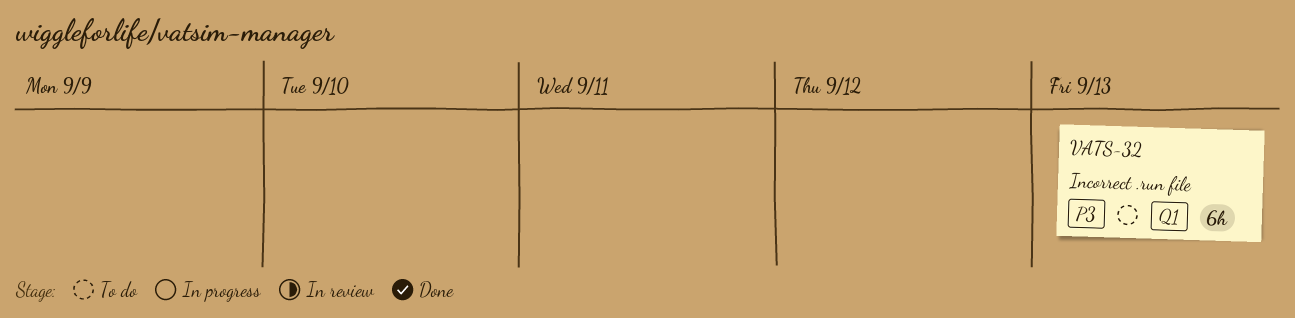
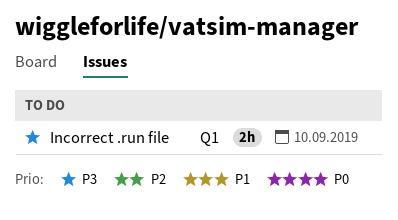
Incorrect .run file, estimate: 6h -> 2h
Incorrect .run file, due: Sep 13 -> Sep 10

